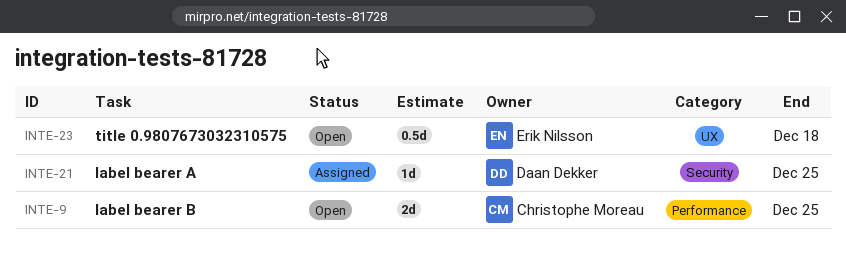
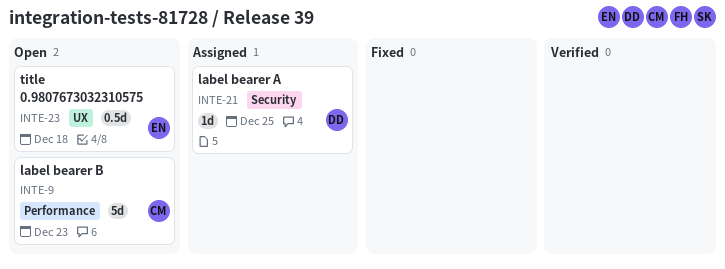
INTE-9, estimate: 2d -> 5d
INTE-9, due: Dec 25 -> Dec 23

